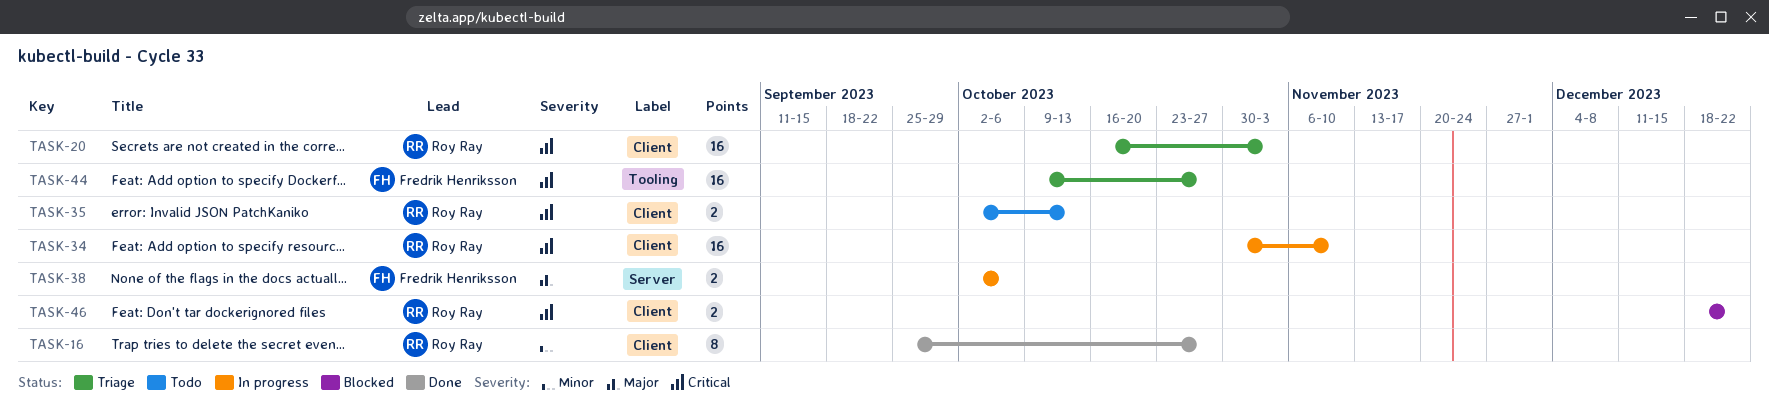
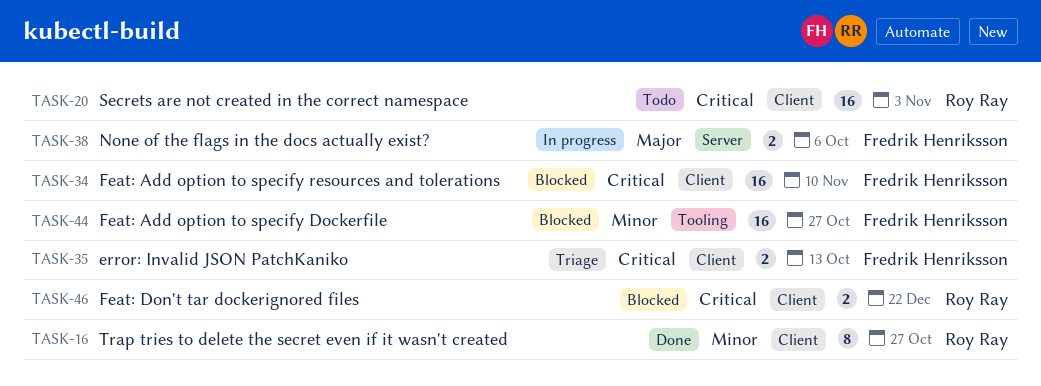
TASK-20, status: Triage -> Todo
TASK-34, status: In progress -> Blocked
TASK-34, owner: Roy Ray -> Fredrik Henriksson
TASK-35, status: Todo -> Triage
TASK-35, owner: Roy Ray -> Fredrik Henriksson
TASK-44, status: Triage -> Blocked
TASK-44, priority: Critical -> Minor

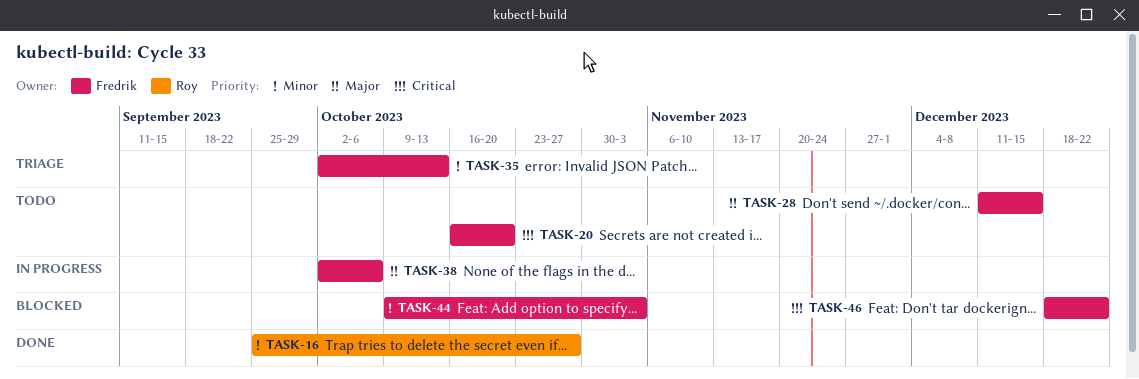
TASK-20, owner: Roy Ray -> Fredrik Henriksson
TASK-20, due: Nov 3 -> Oct 20
TASK-28: none -> present
TASK-34: present -> none
TASK-35, priority: Critical -> Minor
TASK-44, due: Oct 27 -> Nov 3
TASK-46, owner: Roy Ray -> Fredrik Henriksson

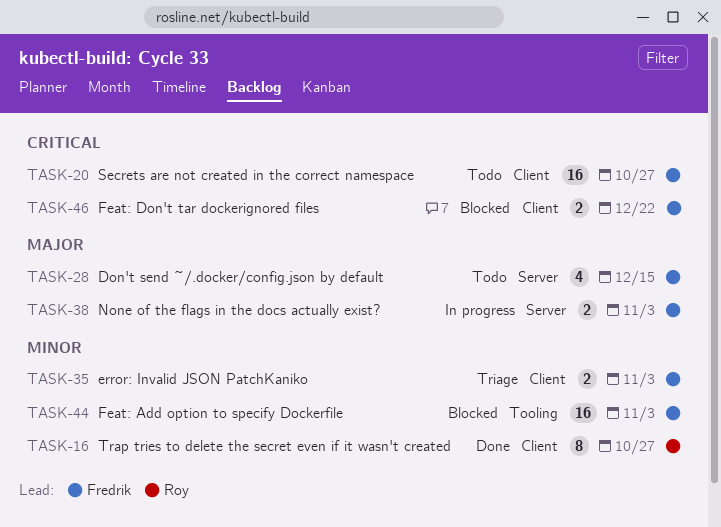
TASK-20, due: Oct 20 -> Oct 27
TASK-35, due: Oct 13 -> Nov 3
TASK-38, due: Oct 6 -> Nov 3

